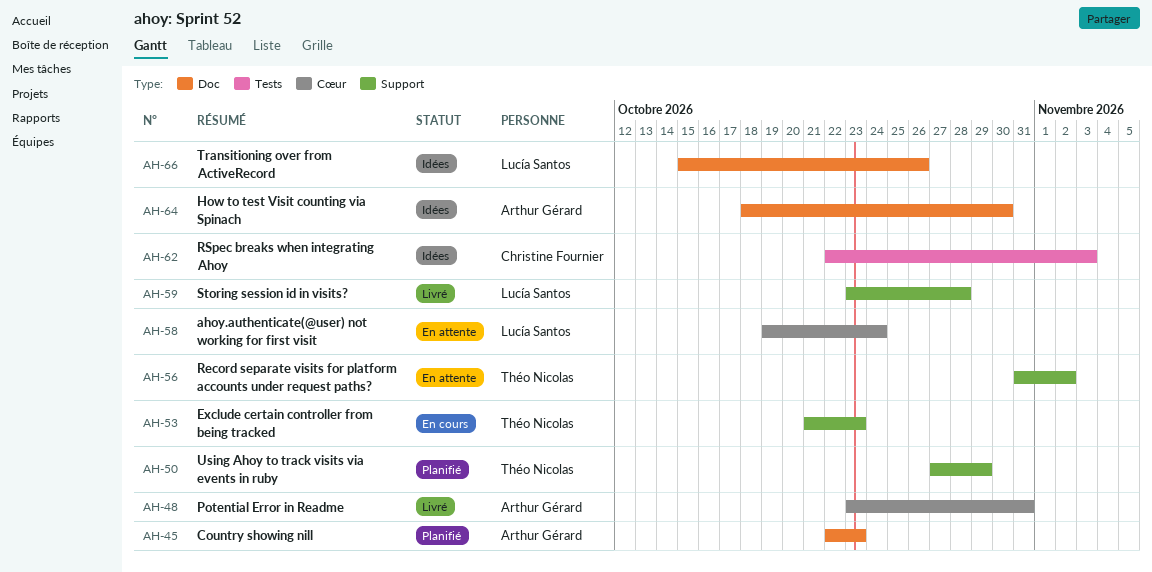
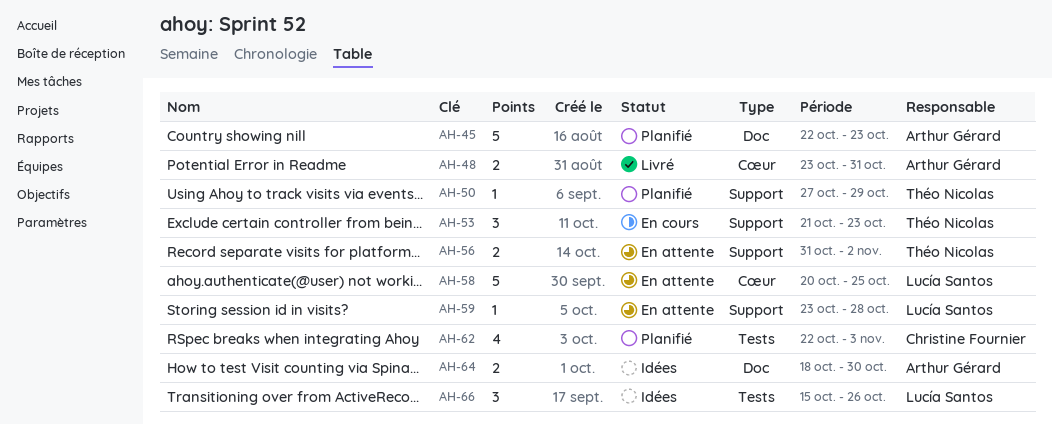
AH-58, start: Oct 19 -> Oct 20
AH-58, due: Oct 24 -> Oct 25
AH-59, status: Livré -> En attente
AH-62, status: Idées -> Planifié
AH-66, label: Doc -> Tests

